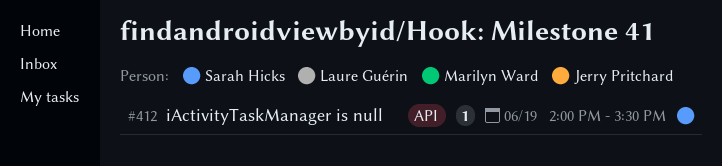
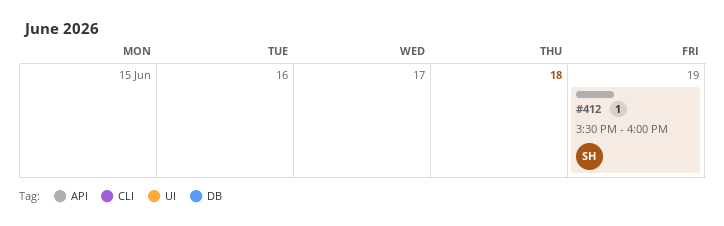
#412, begins: 14:00 -> 15:30
#412, ends: 15:30 -> 16:00

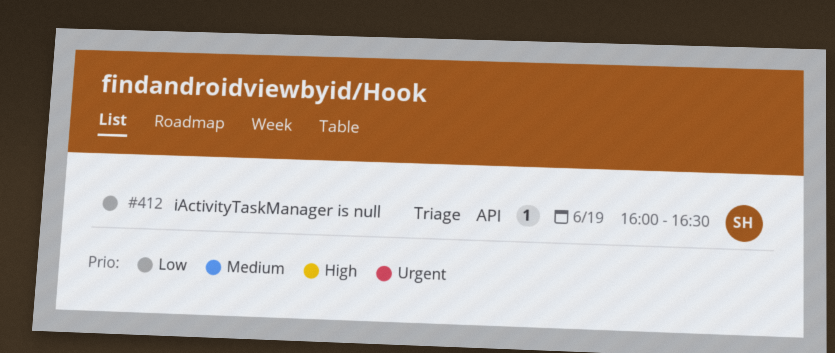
#412, begins: 15:30 -> 16:00
#412, ends: 16:00 -> 16:30

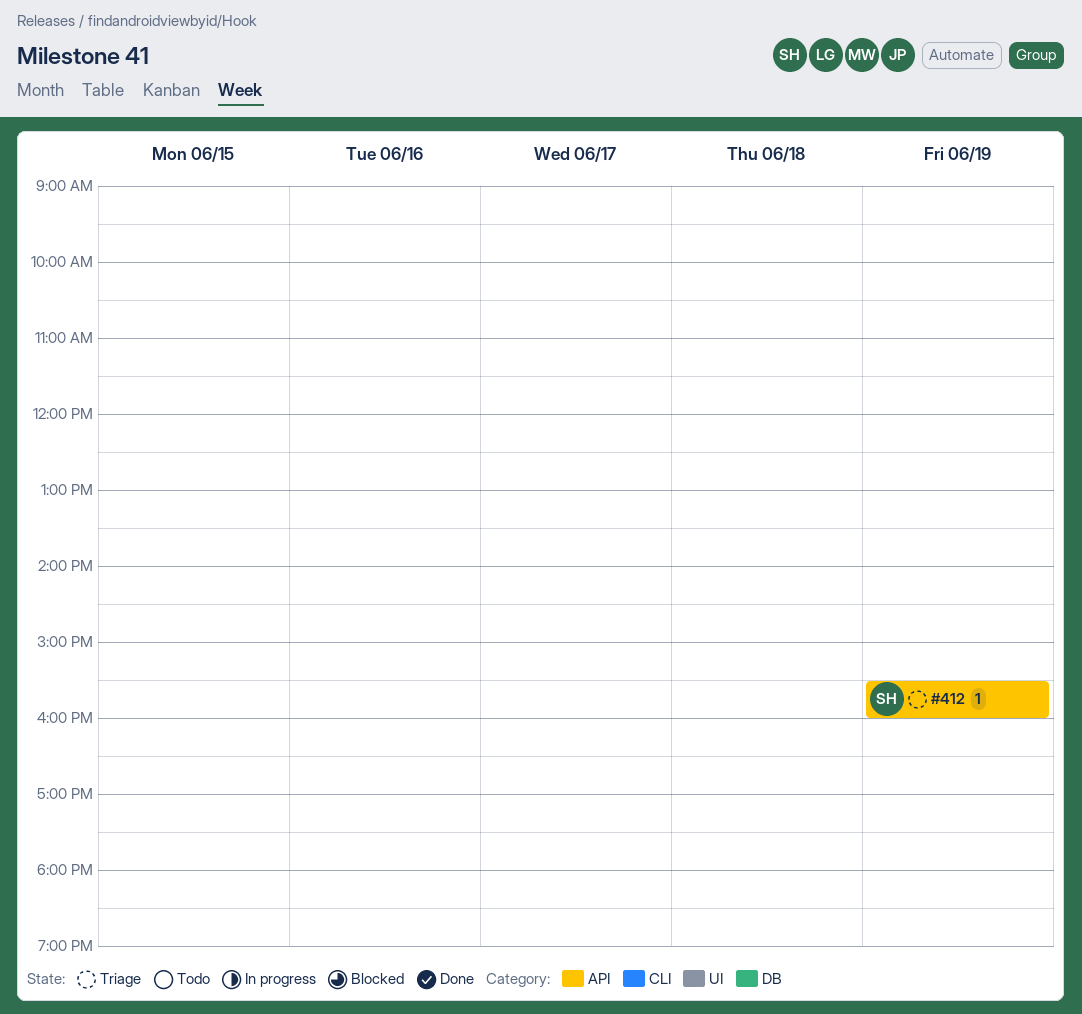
#412, begins: 16:00 -> 15:30
#412, ends: 16:30 -> 16:00

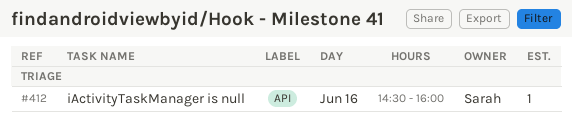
#412, day: Jun 19 -> Jun 16
#412, begins: 15:30 -> 14:30

